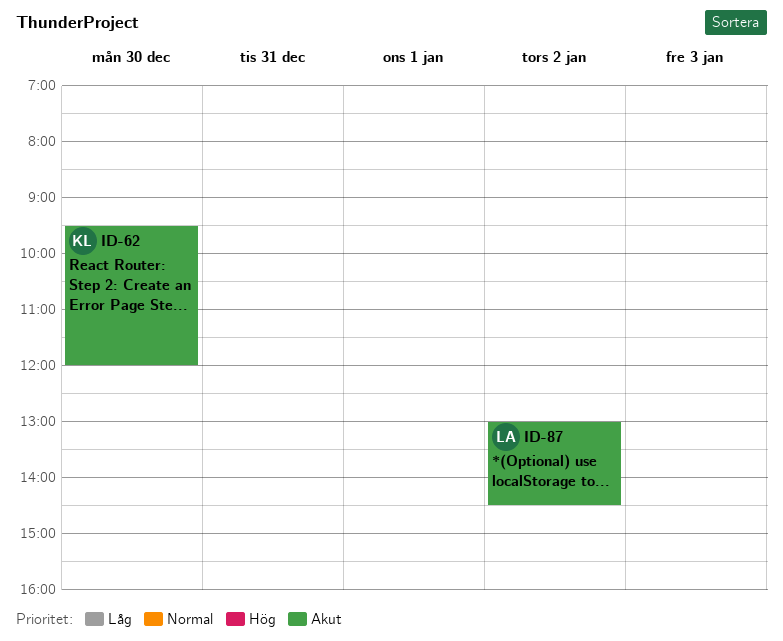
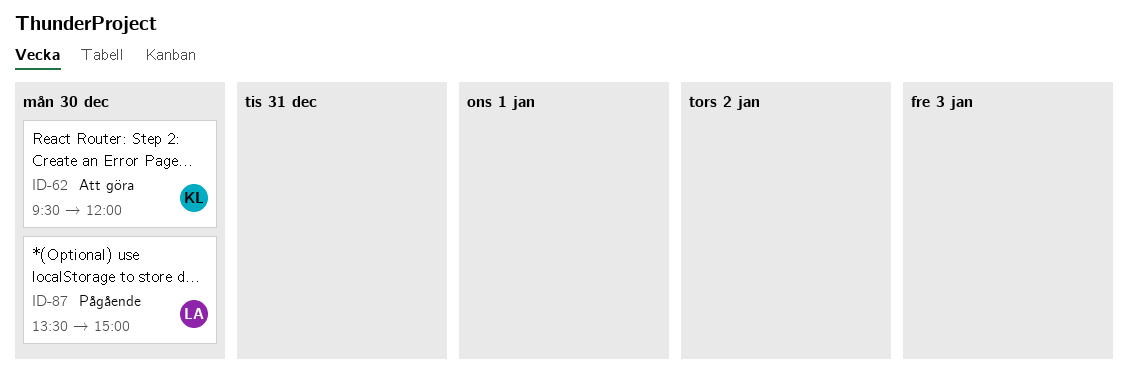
ID-87, day: Jan 2 -> Dec 30
ID-87, begins: 13:00 -> 13:30
ID-87, ends: 14:30 -> 15:00

